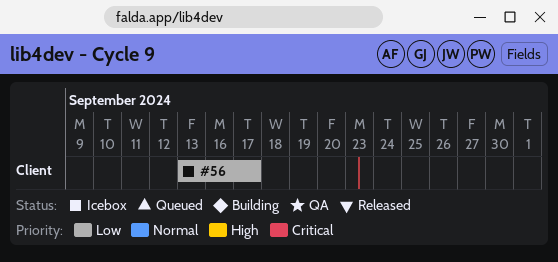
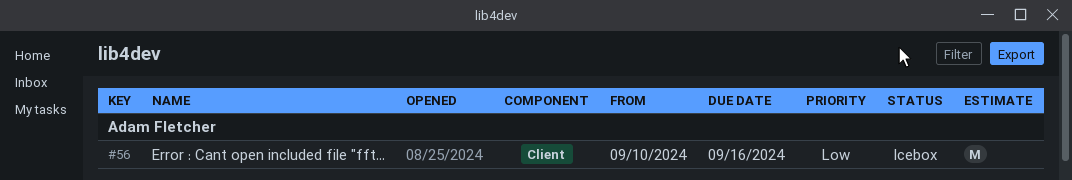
#56, start: Sep 13 -> Sep 10
#56, due: Sep 17 -> Sep 16

